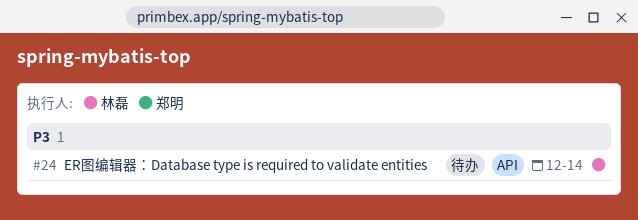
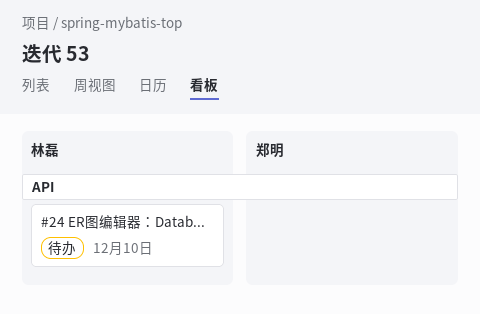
#24, due: Dec 14 -> Dec 10

